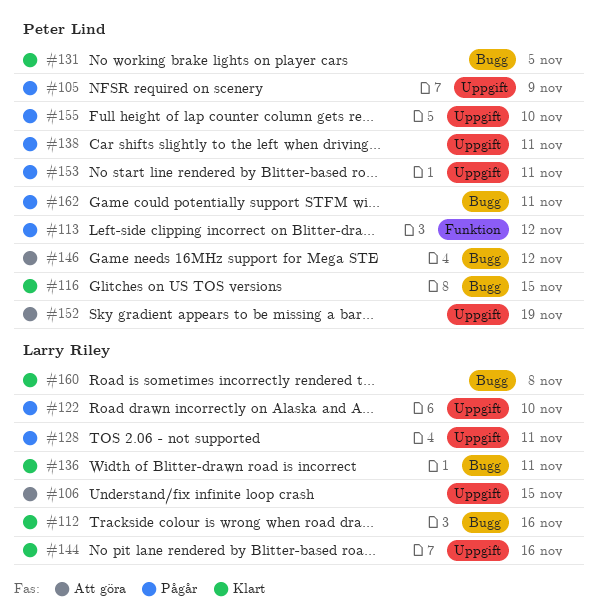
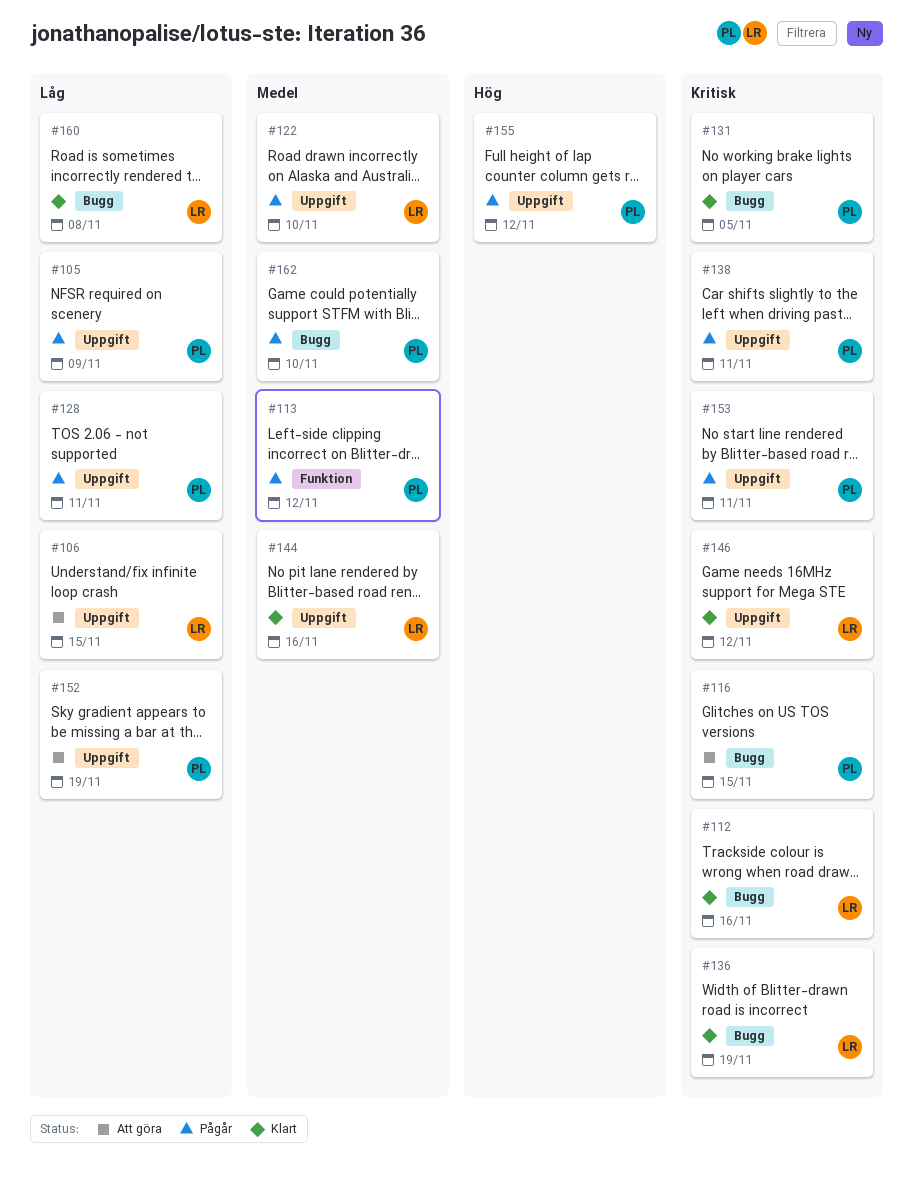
#116, status: Klart -> Att göra
#128, owner: Larry Riley -> Peter Lind
#136, due: Nov 11 -> Nov 19
#146, status: Att göra -> Klart
#146, owner: Peter Lind -> Larry Riley
#146, label: Bugg -> Uppgift
#155, due: Nov 10 -> Nov 12
#162, due: Nov 11 -> Nov 10

